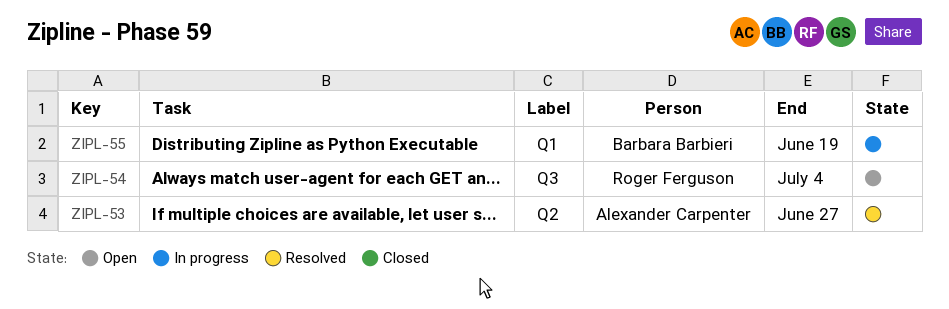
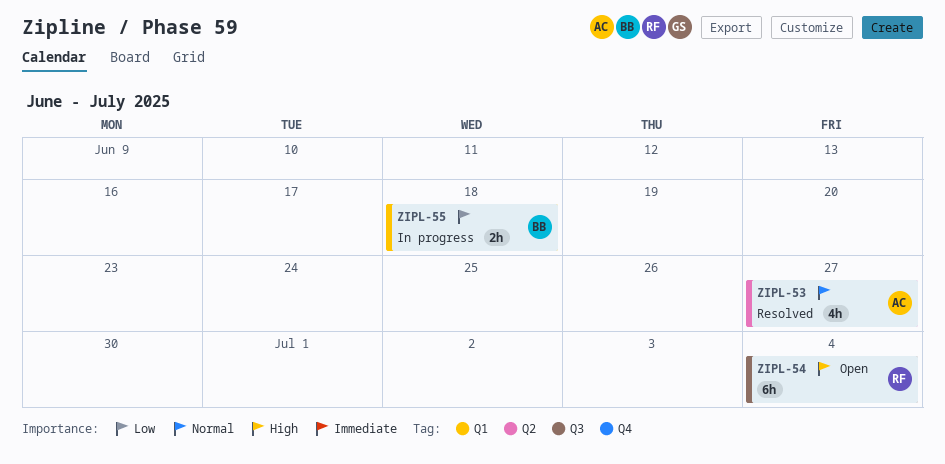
ZIPL-55, due: Jun 19 -> Jun 18

